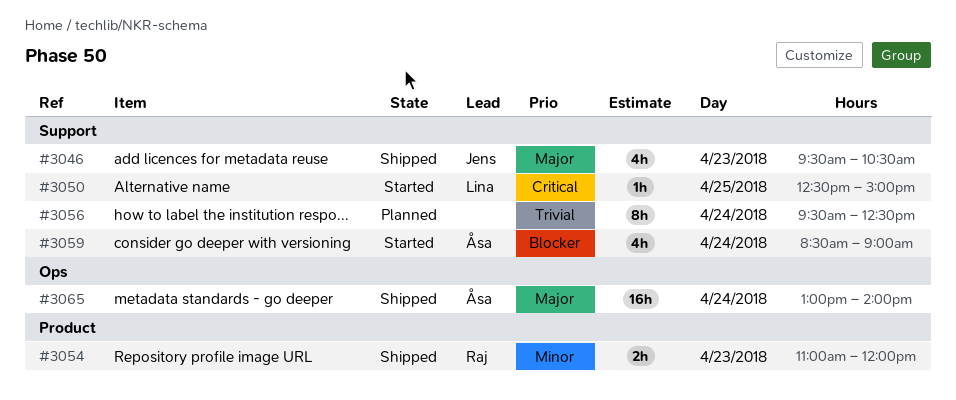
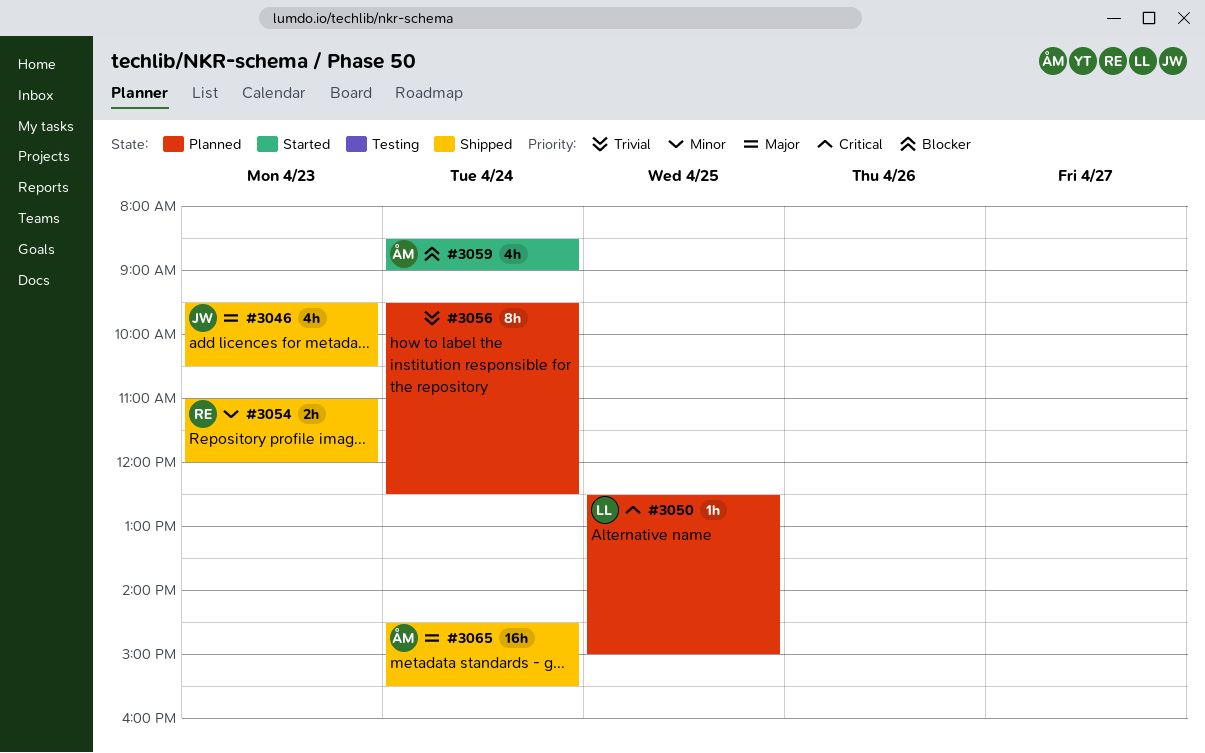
#3050, status: Started -> Planned
#3065, begins: 13:00 -> 14:30
#3065, ends: 14:00 -> 15:30

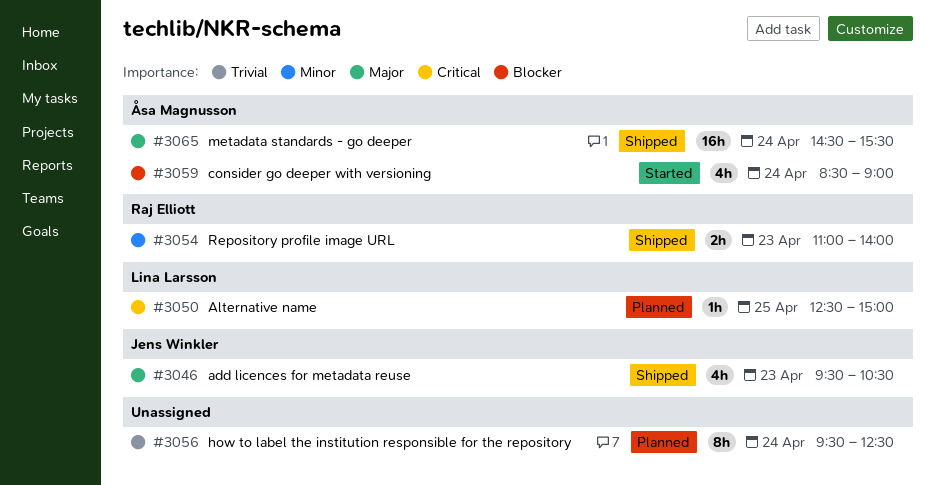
#3054, ends: 12:00 -> 14:00

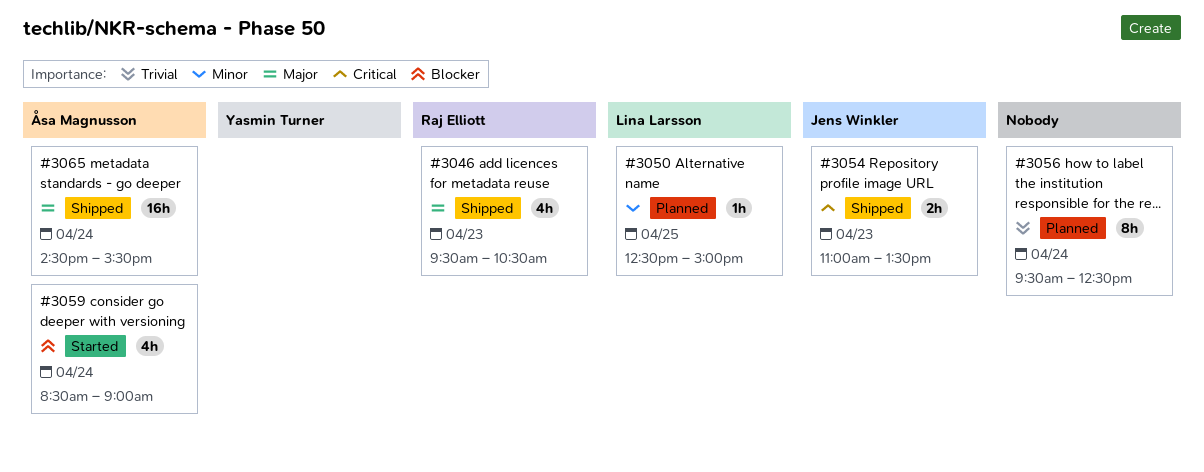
#3046, owner: Jens Winkler -> Raj Elliott
#3050, priority: Critical -> Minor
#3054, owner: Raj Elliott -> Jens Winkler
#3054, priority: Minor -> Critical
#3054, ends: 14:00 -> 13:30

